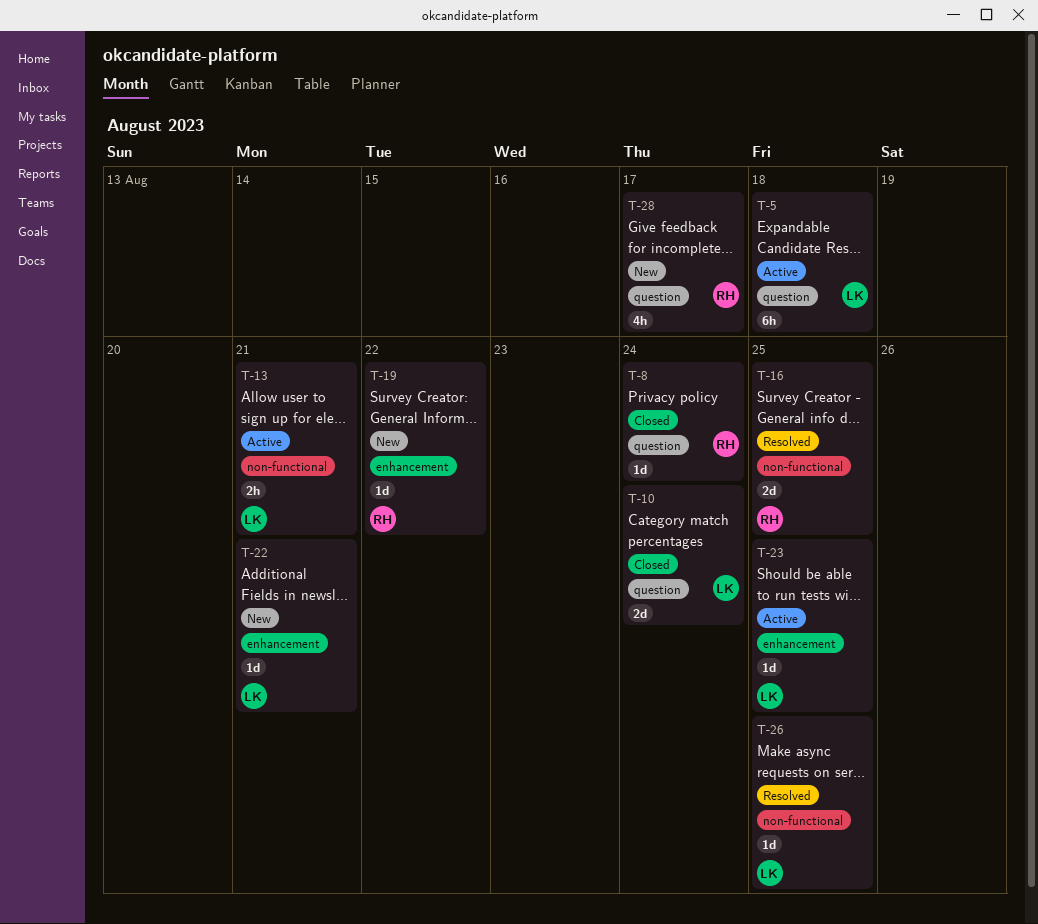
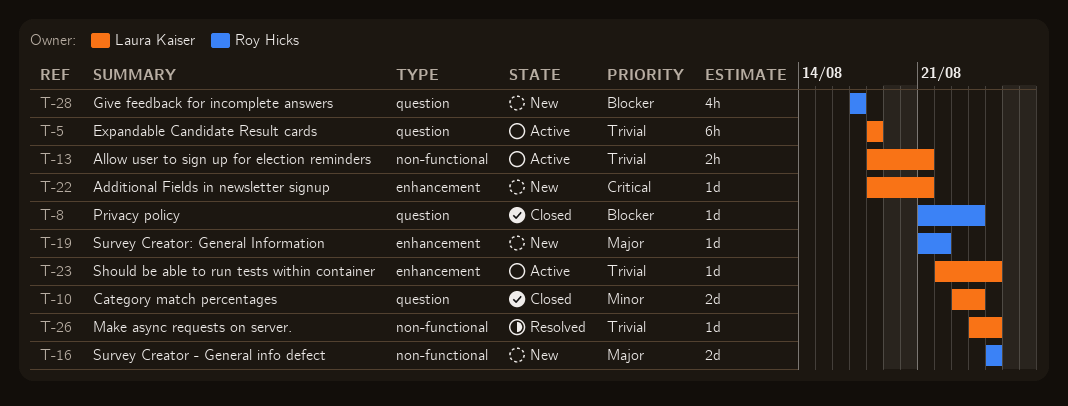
T-16, status: Resolved -> New

